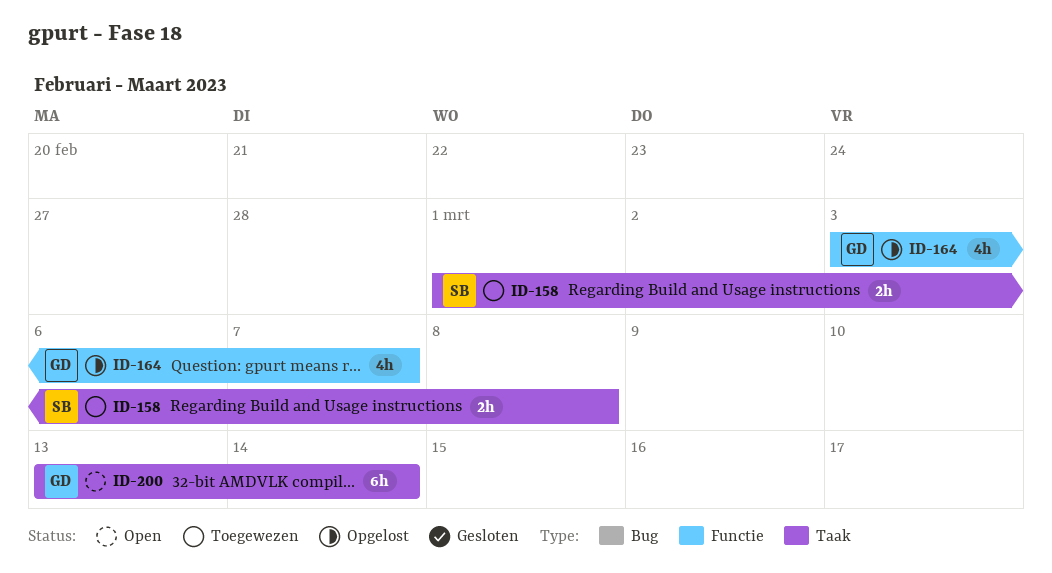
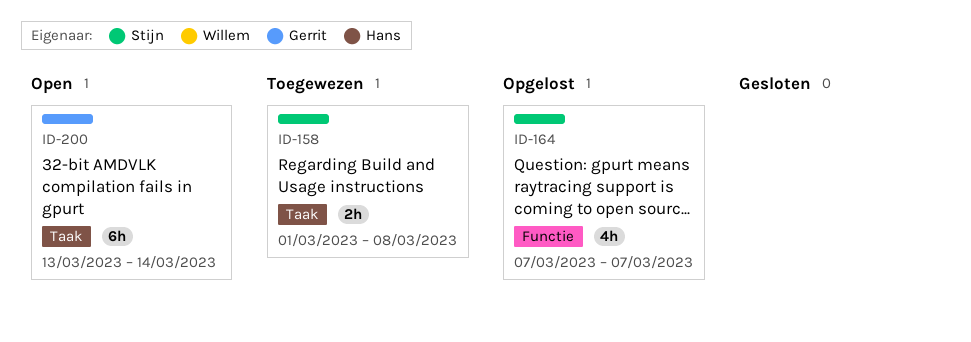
ID-164, owner: Gerrit -> Stijn
ID-164, start: Mar 3 -> Mar 7

